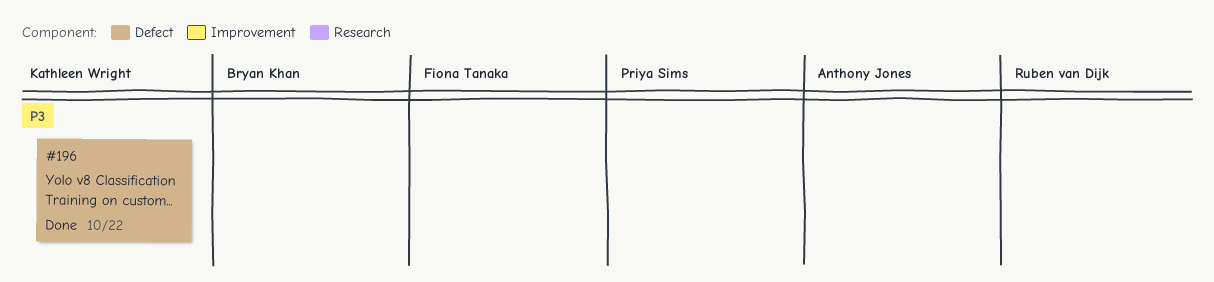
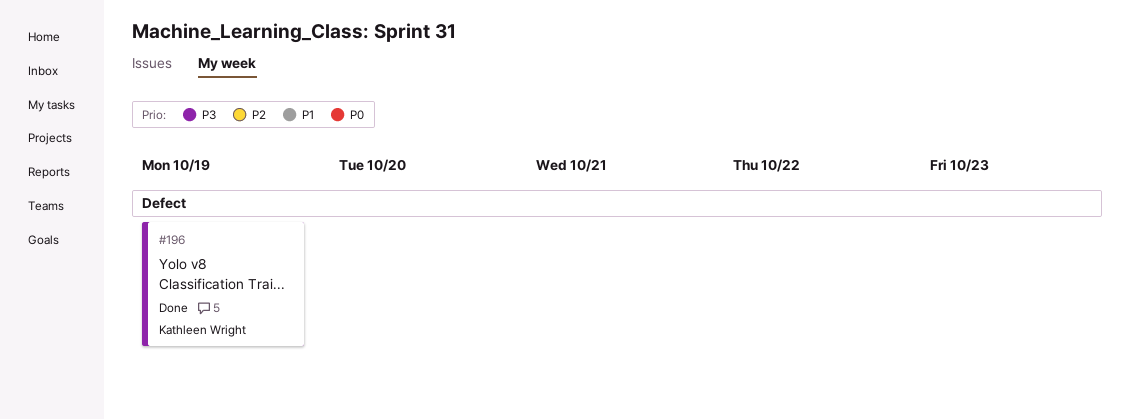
#196, due: Oct 22 -> Oct 19

